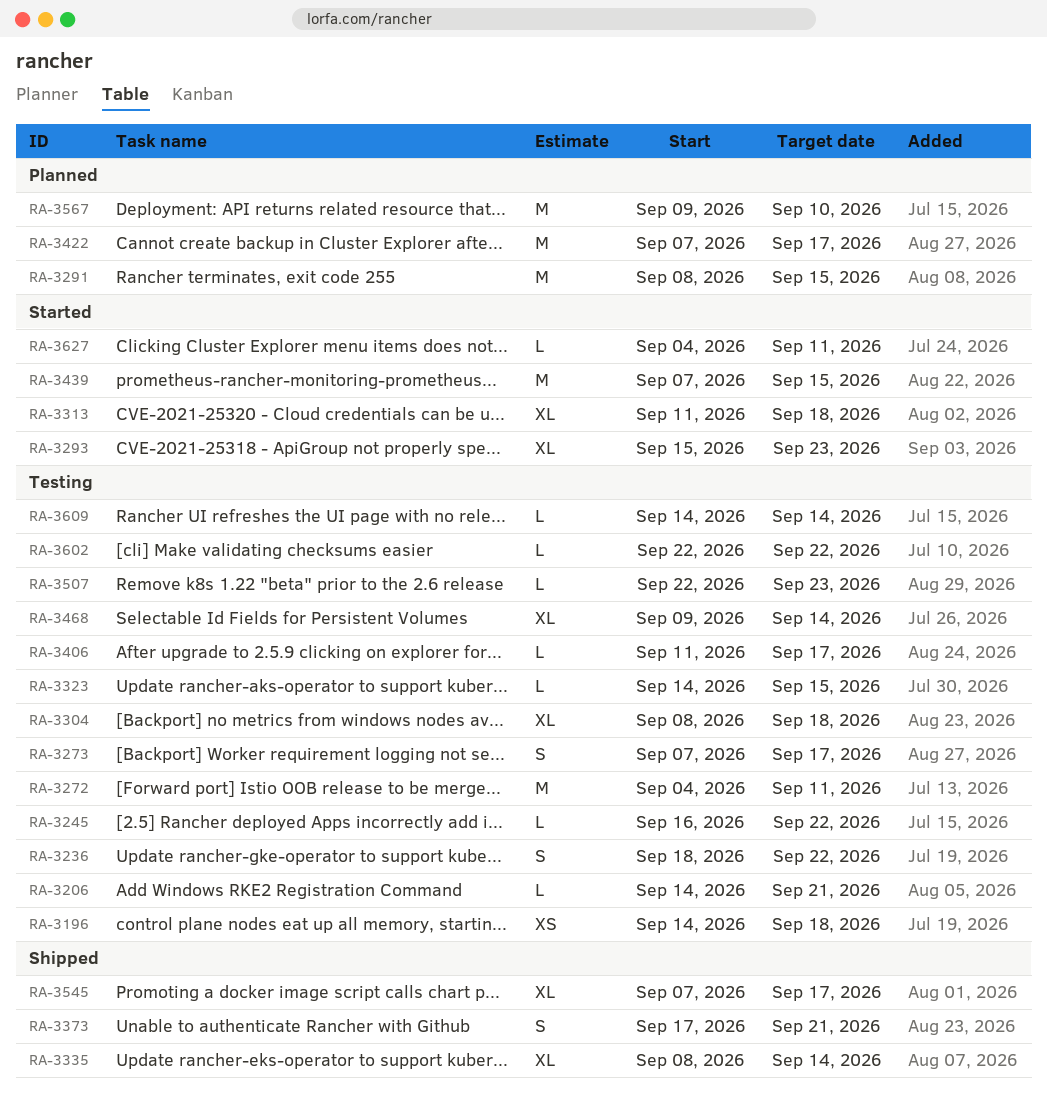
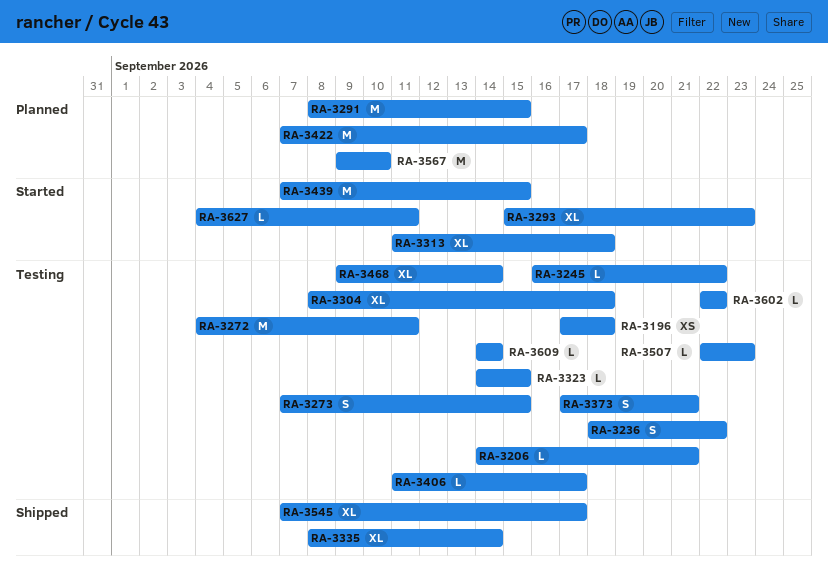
RA-3196, start: Sep 14 -> Sep 17
RA-3273, due: Sep 17 -> Sep 15
RA-3373, status: Shipped -> Testing

